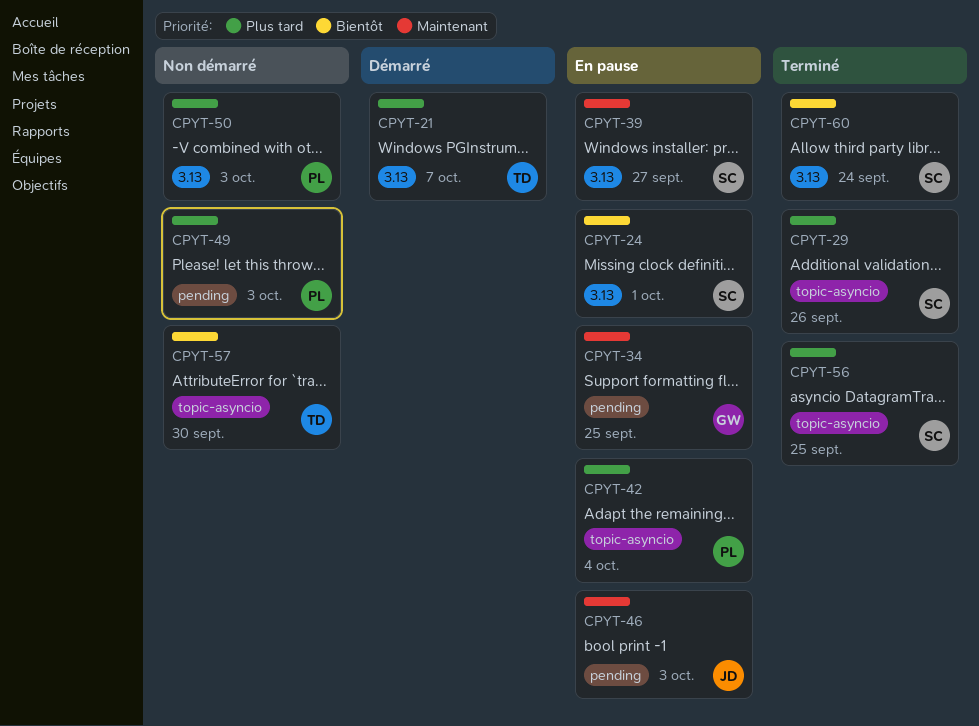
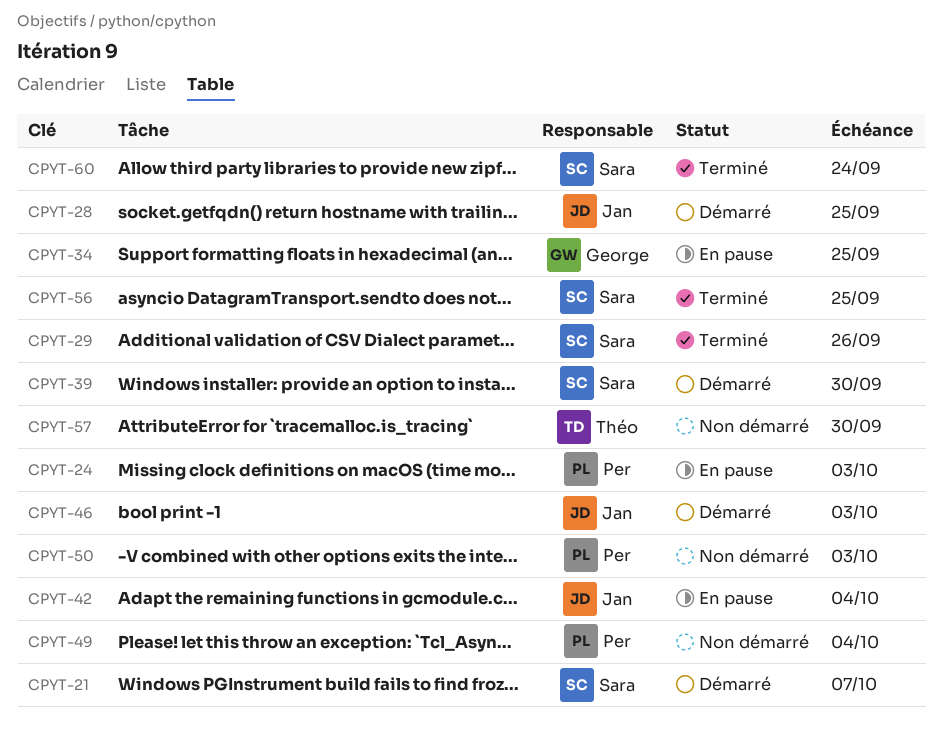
CPYT-21, owner: Théo -> Sara
CPYT-24, owner: Sara -> Per
CPYT-24, due: Oct 1 -> Oct 3
CPYT-28: none -> present
CPYT-39, status: En pause -> Démarré
CPYT-39, due: Sep 27 -> Sep 30
CPYT-42, owner: Per -> Jan
CPYT-46, status: En pause -> Démarré
CPYT-49, due: Oct 3 -> Oct 4

